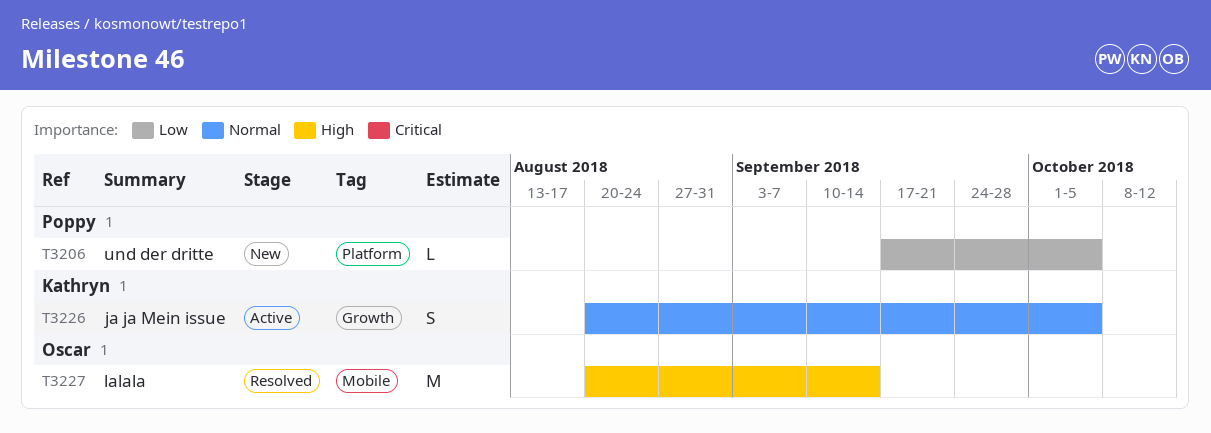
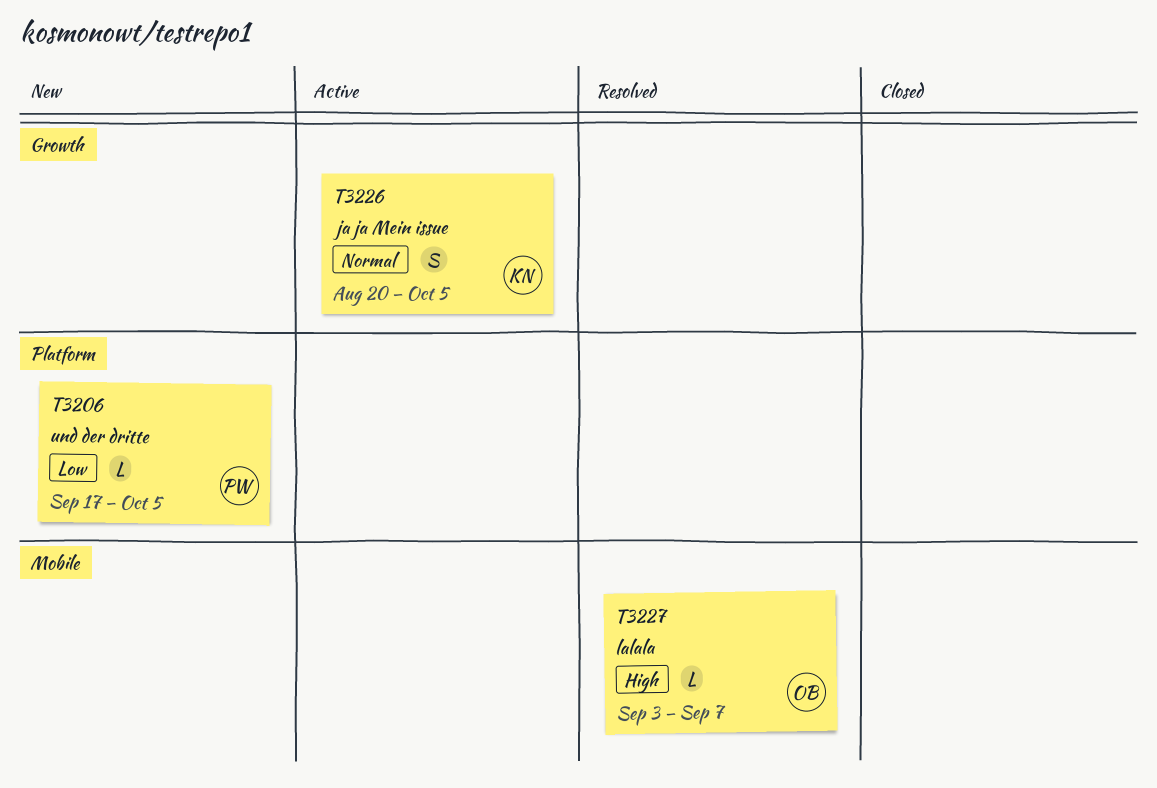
T3227, estimate: M -> L
T3227, start: Aug 20 -> Sep 3
T3227, due: Sep 14 -> Sep 7

